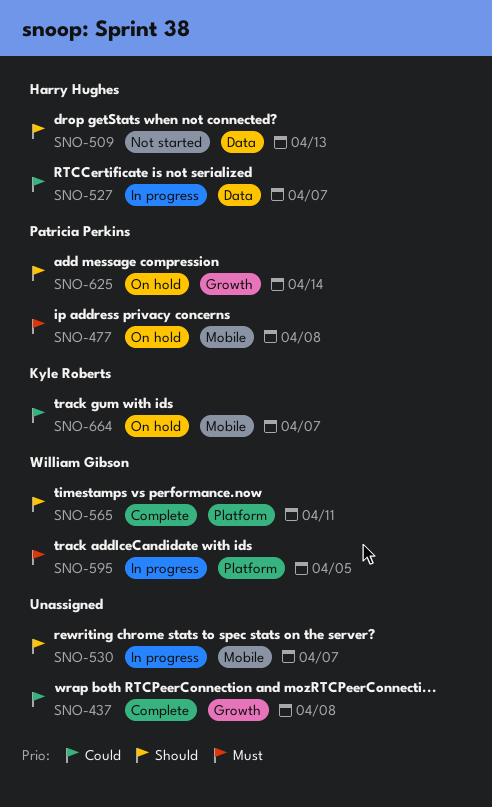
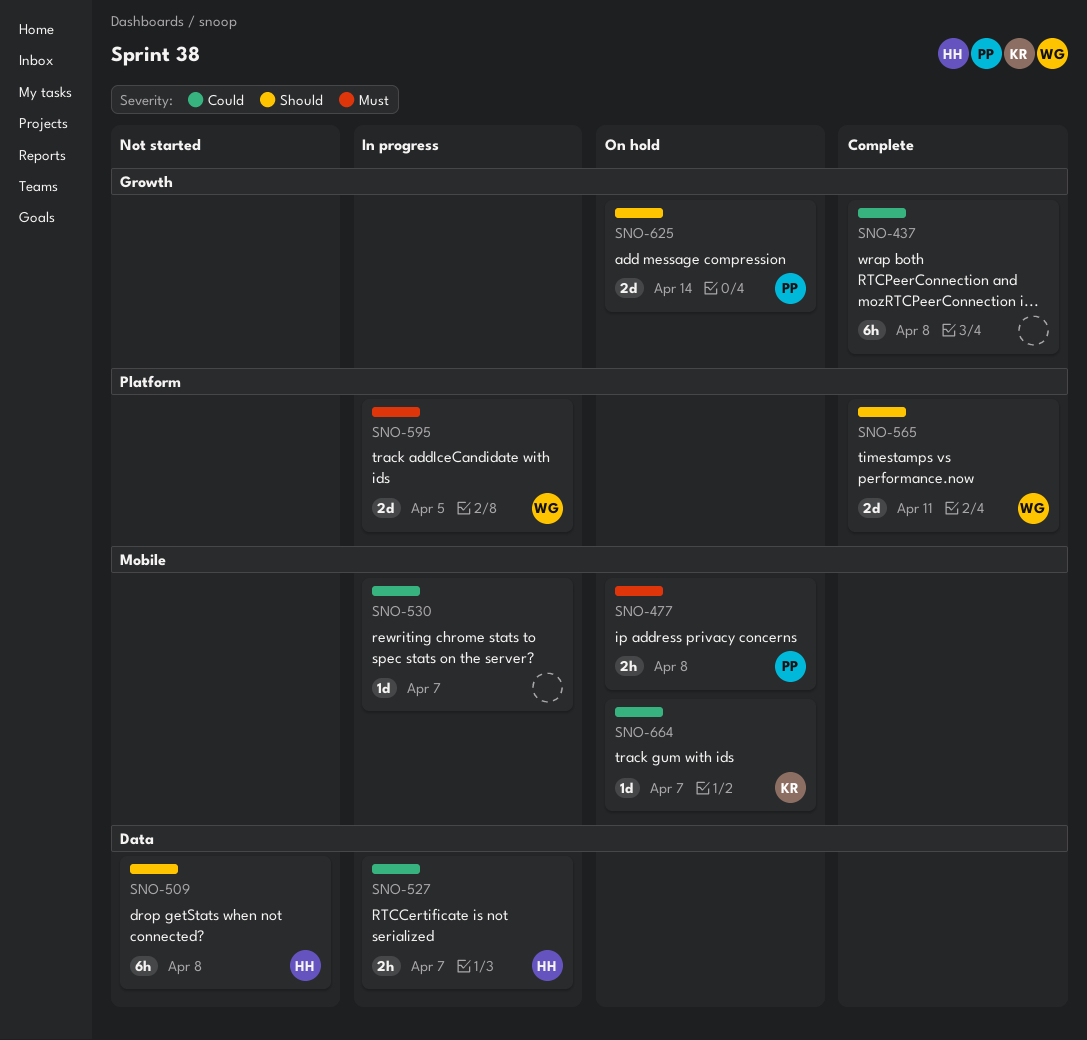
SNO-509, due: Apr 13 -> Apr 8
SNO-530, priority: Should -> Could

